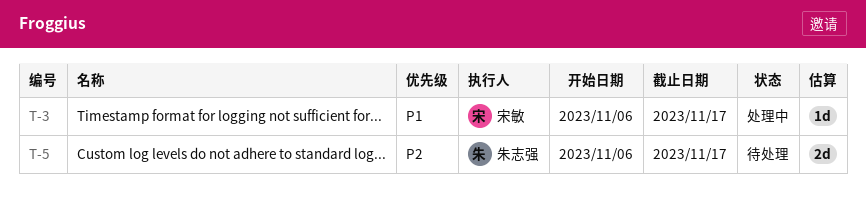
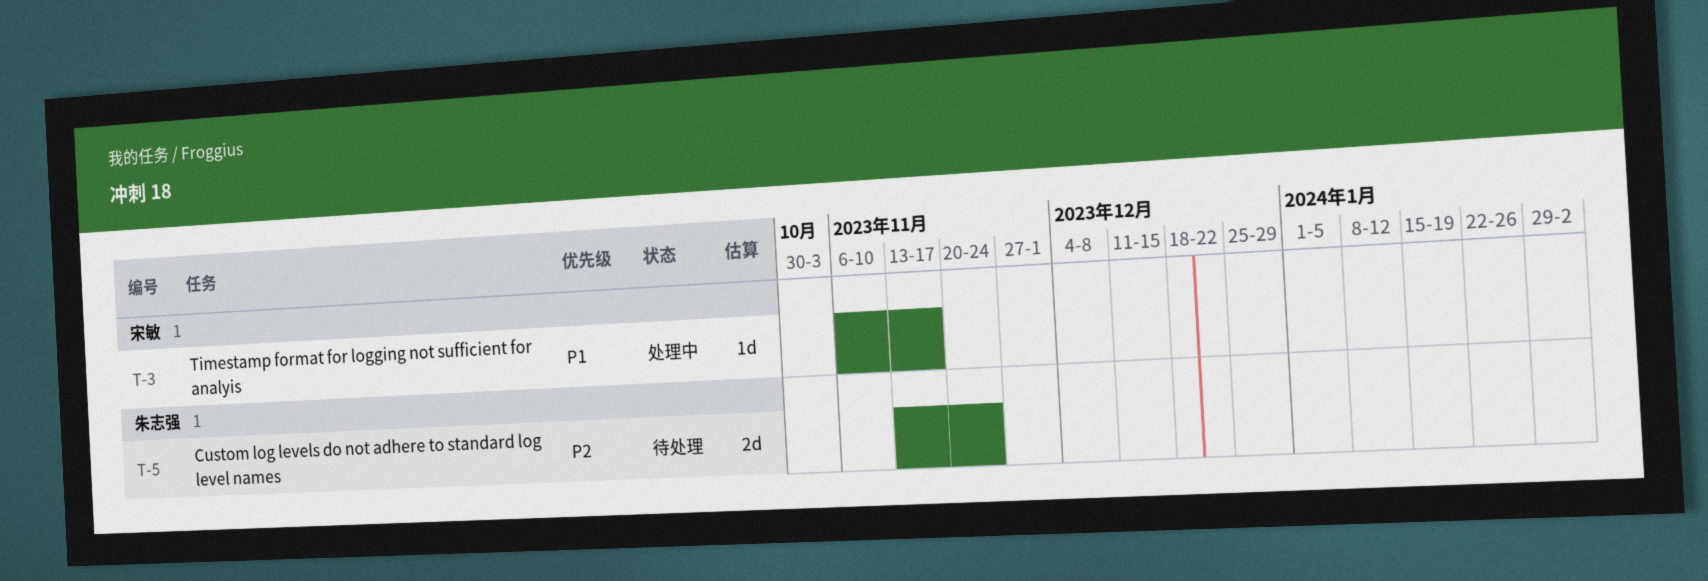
T-5, start: Nov 6 -> Nov 13
T-5, due: Nov 17 -> Nov 24

